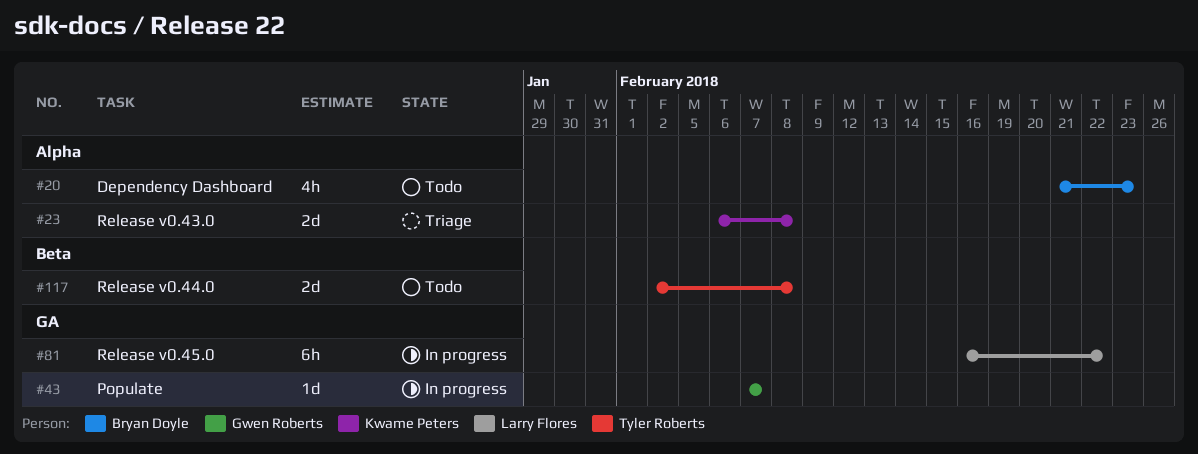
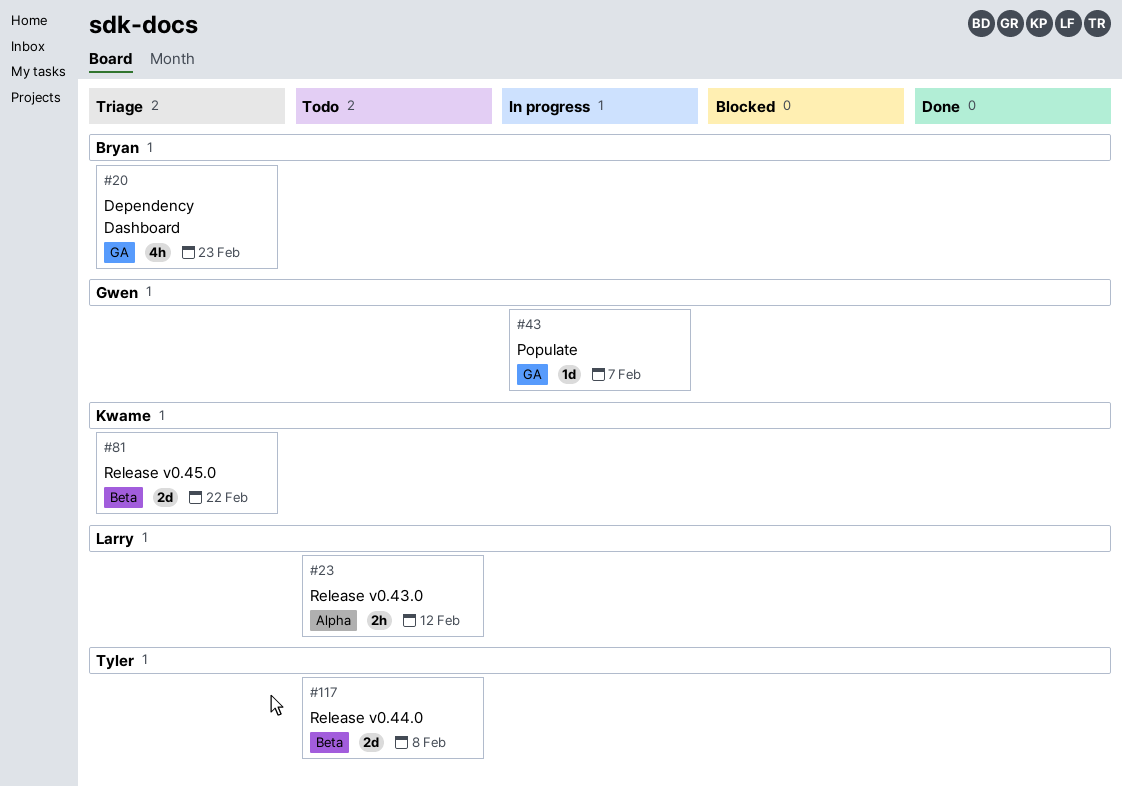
#20, status: Todo -> Triage
#20, label: Alpha -> GA
#23, status: Triage -> Todo
#23, owner: Kwame Peters -> Larry Flores
#23, estimate: 2d -> 2h
#23, due: Feb 8 -> Feb 12
#81, status: In progress -> Triage
#81, owner: Larry Flores -> Kwame Peters
#81, label: GA -> Beta
#81, estimate: 6h -> 2d

